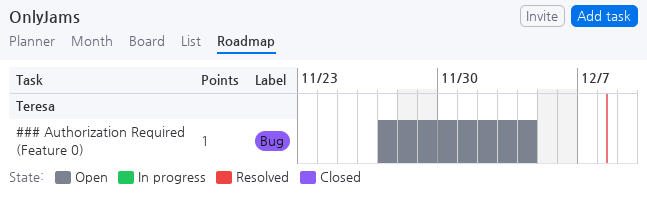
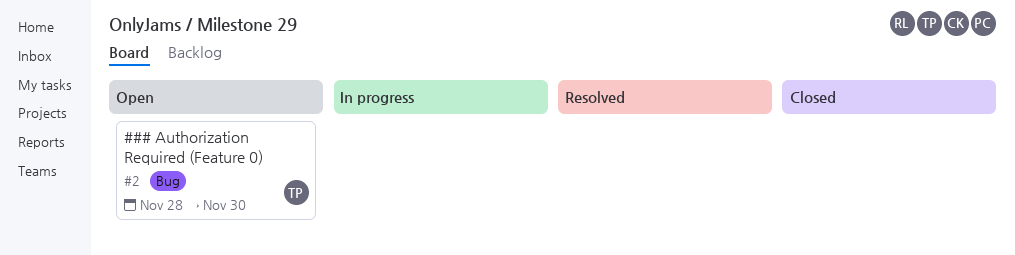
### Authorization Required (Feature 0), start: Nov 27 -> Nov 28
### Authorization Required (Feature 0), due: Dec 4 -> Nov 30

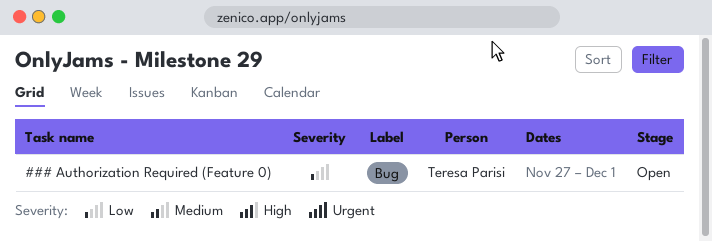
### Authorization Required (Feature 0), start: Nov 28 -> Nov 27
### Authorization Required (Feature 0), due: Nov 30 -> Dec 1

